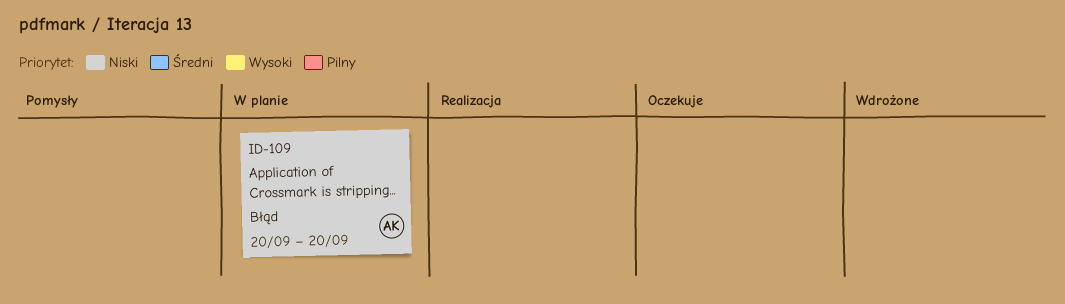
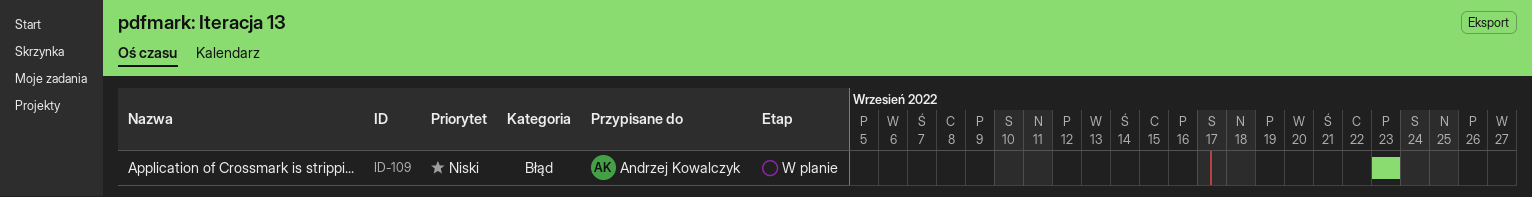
ID-109, start: Sep 20 -> Sep 23
ID-109, due: Sep 20 -> Sep 23

